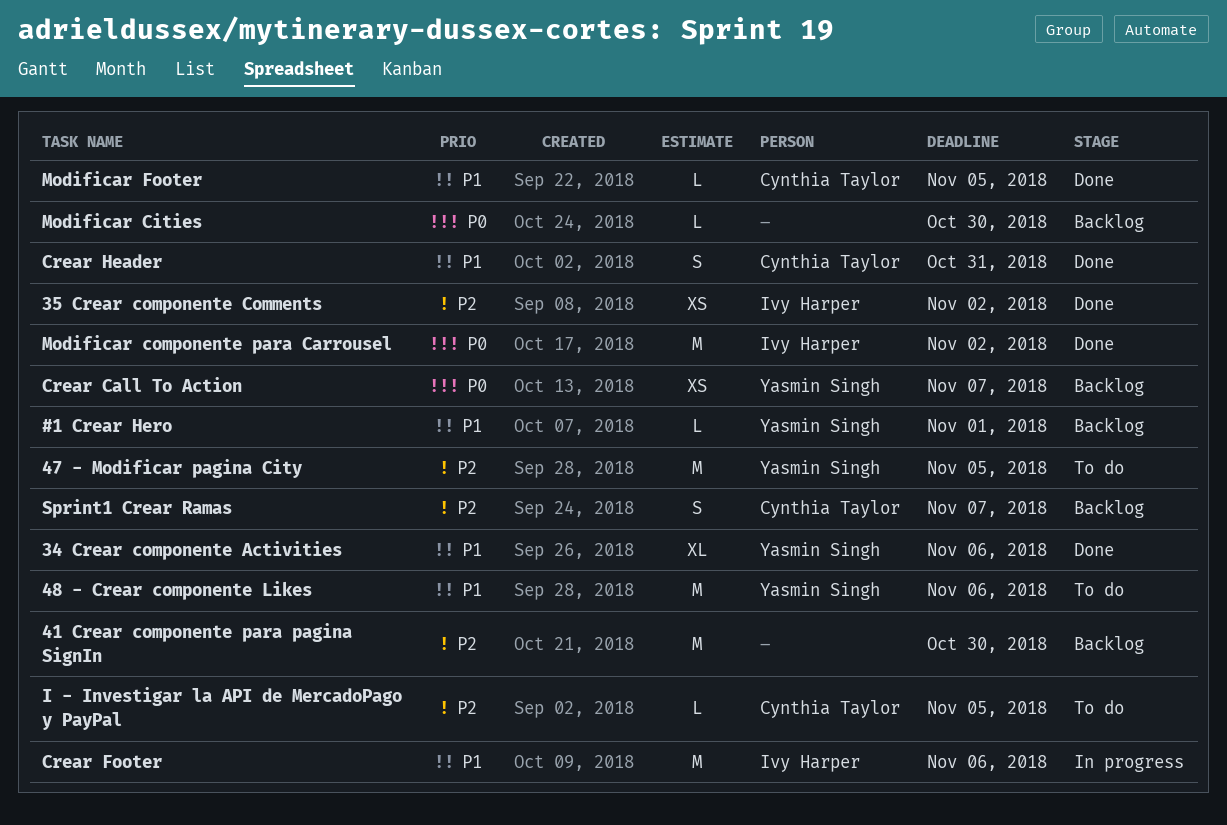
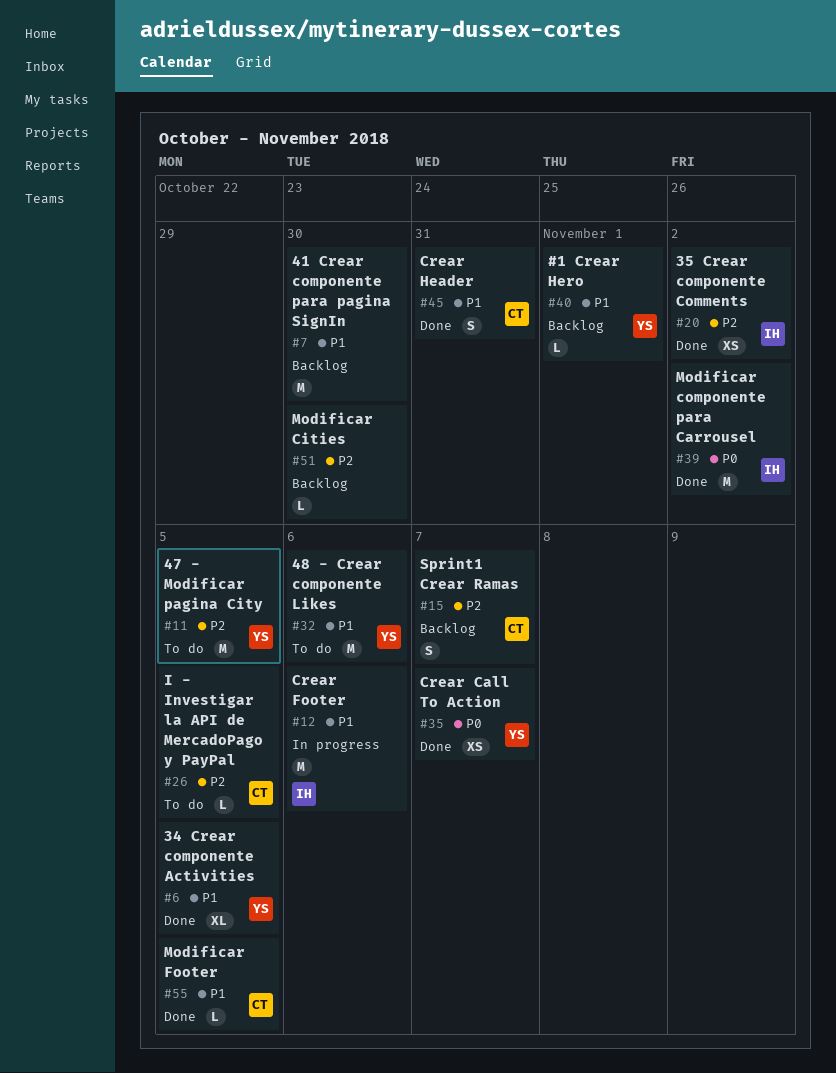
34 Crear componente Activities, due: Nov 6 -> Nov 5
41 Crear componente para pagina SignIn, priority: P2 -> P1
Crear Call To Action, status: Backlog -> Done
Modificar Cities, priority: P0 -> P2

